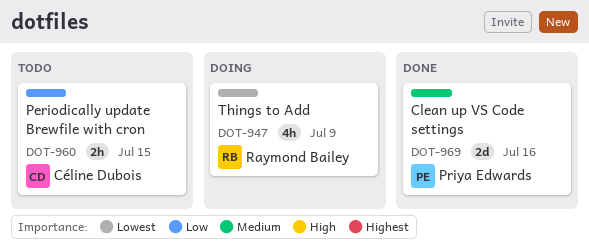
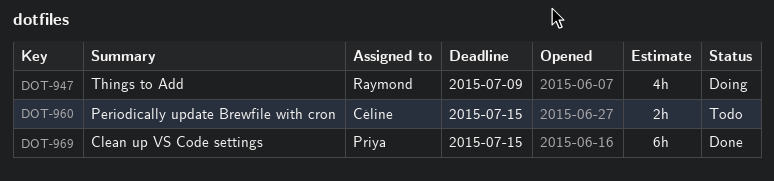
DOT-969, estimate: 2d -> 6h
DOT-969, due: Jul 16 -> Jul 15

